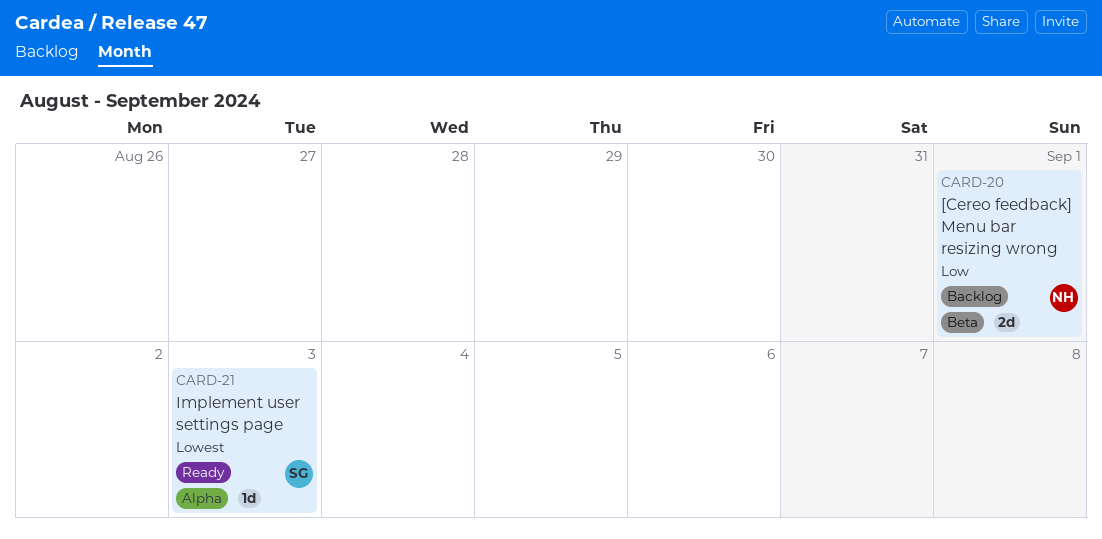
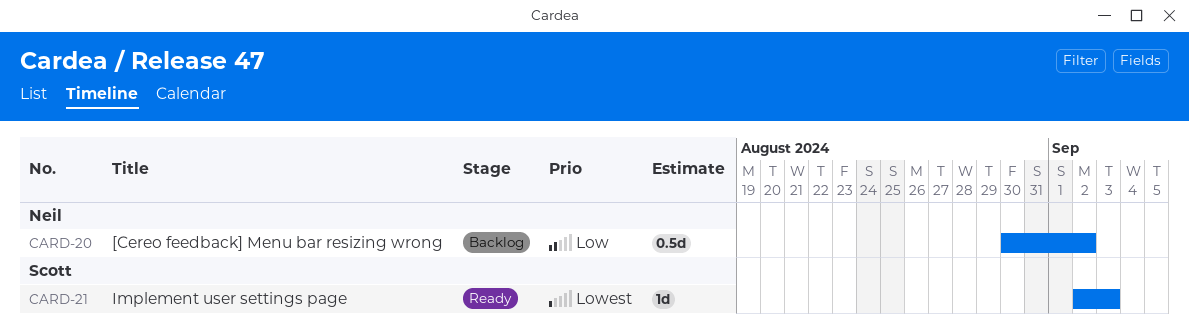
CARD-20, estimate: 2d -> 0.5d
CARD-20, due: Sep 1 -> Sep 2

